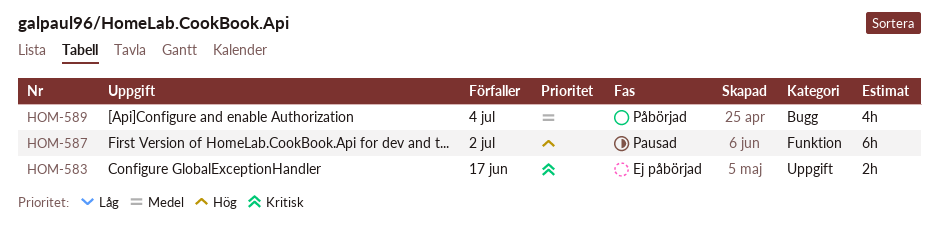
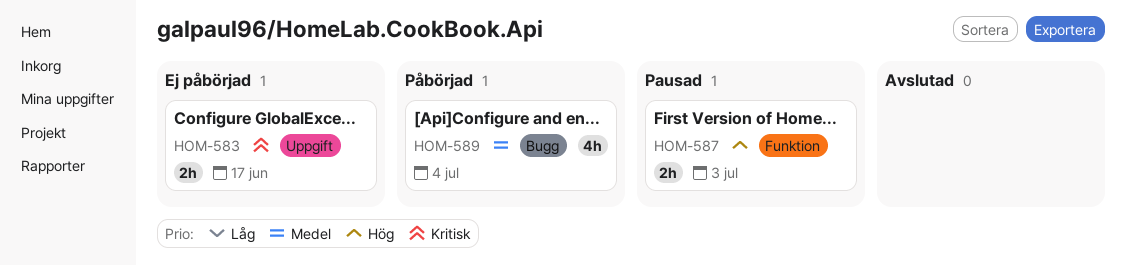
HOM-587, estimate: 6h -> 2h
HOM-587, due: Jul 2 -> Jul 3

